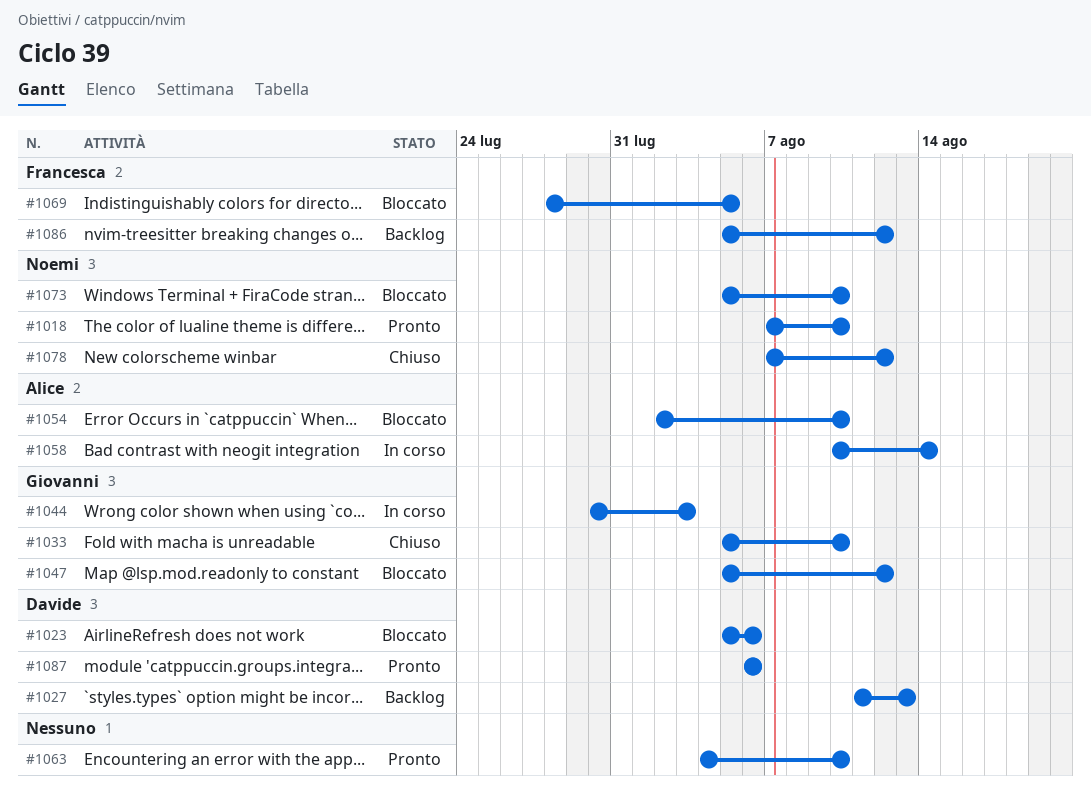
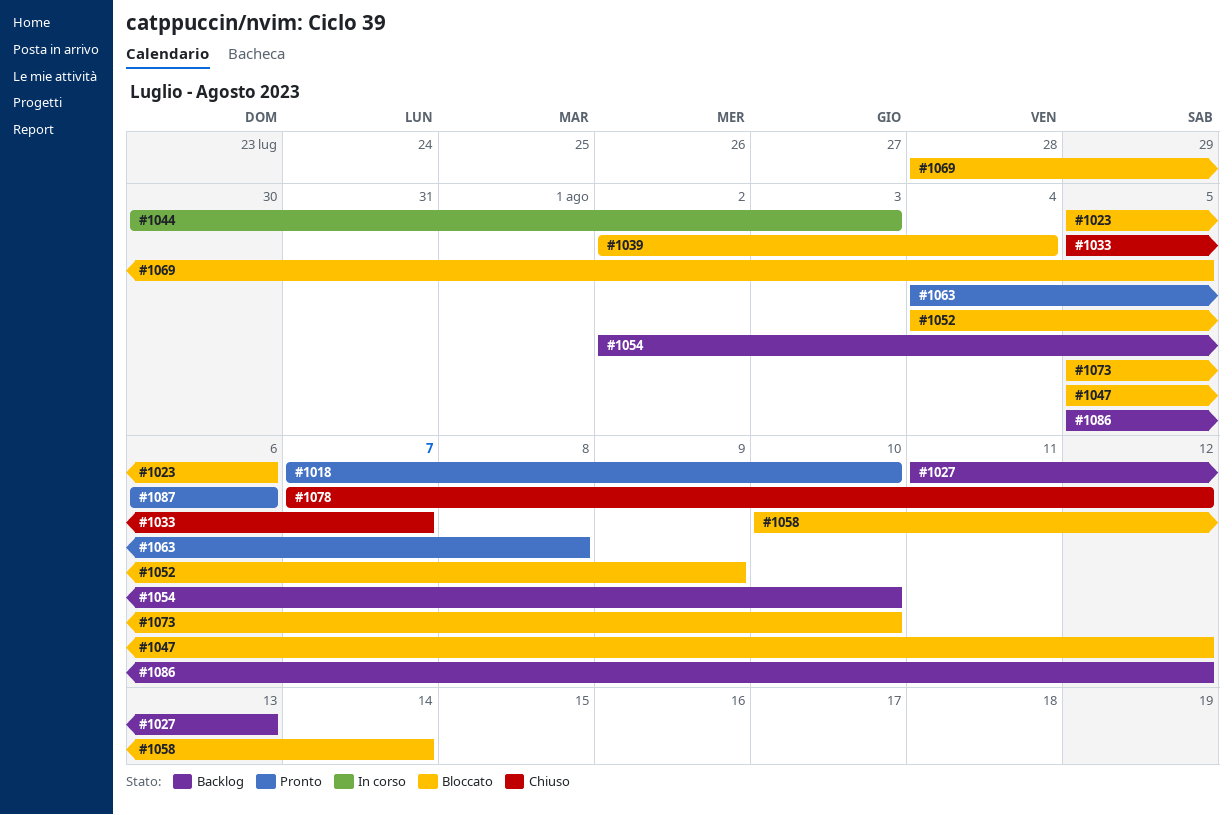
#1033, due: Aug 10 -> Aug 7
#1039: none -> present
#1052: none -> present
#1054, status: Bloccato -> Backlog
#1058, status: In corso -> Bloccato
#1063, due: Aug 10 -> Aug 8

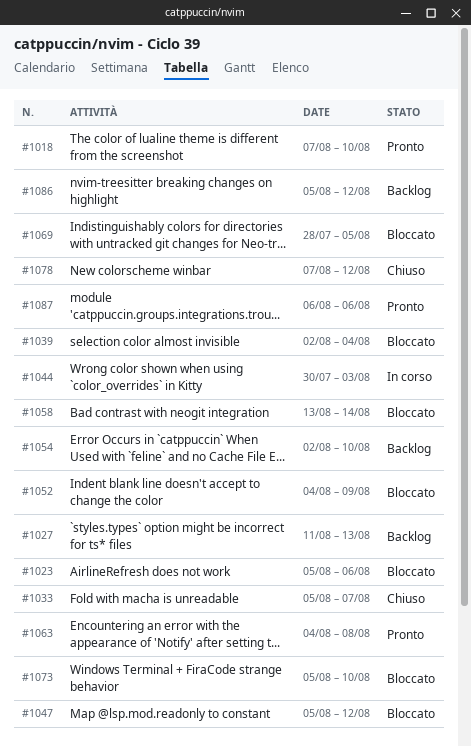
#1058, start: Aug 10 -> Aug 13

